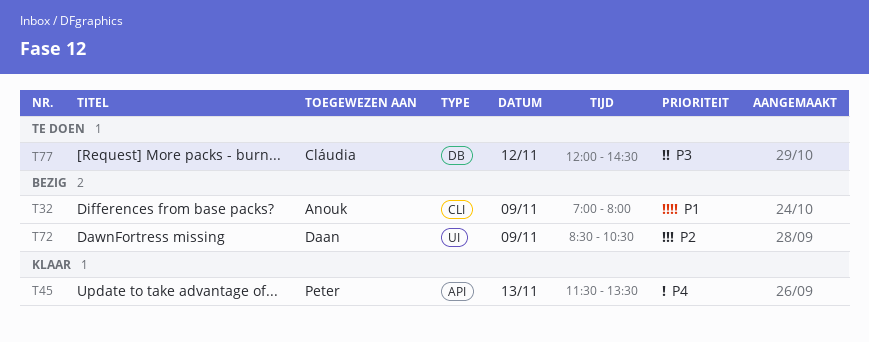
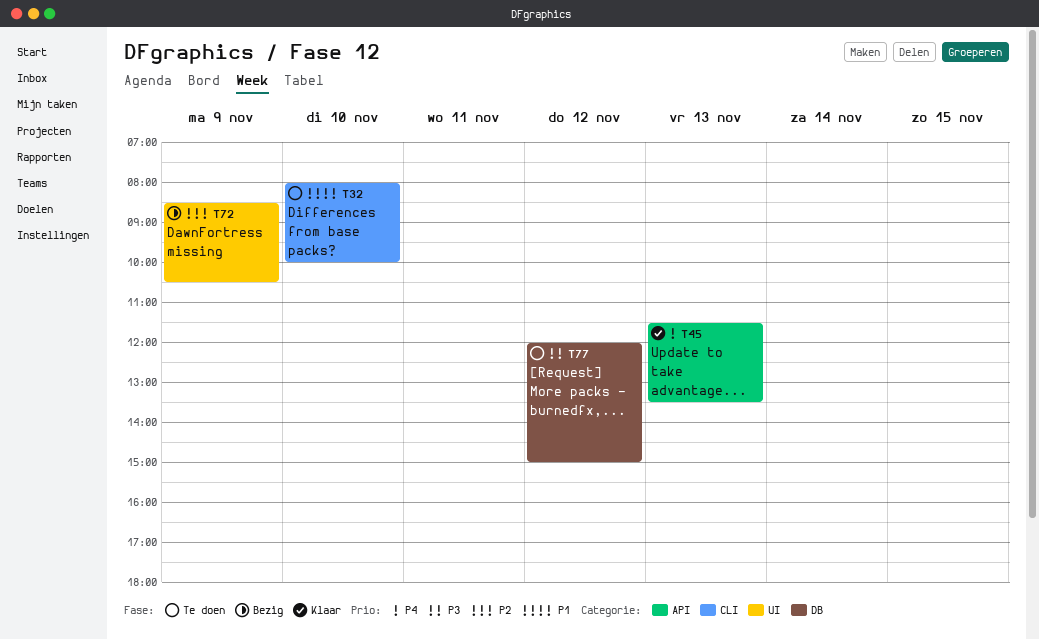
T32, status: Bezig -> Te doen
T32, day: Nov 9 -> Nov 10
T32, begins: 07:00 -> 08:00
T32, ends: 08:00 -> 10:00
T77, ends: 14:30 -> 15:00

